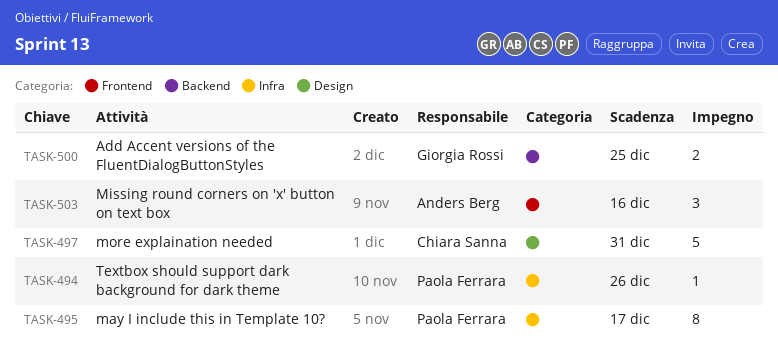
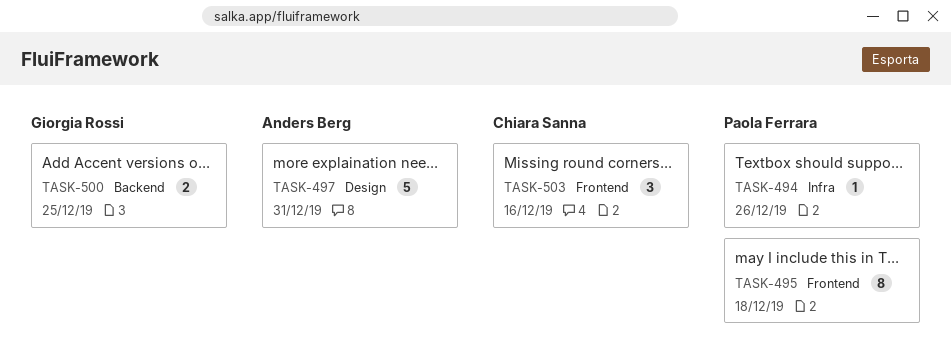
TASK-495, label: Infra -> Frontend
TASK-495, due: Dec 17 -> Dec 18
TASK-497, owner: Chiara Sanna -> Anders Berg
TASK-503, owner: Anders Berg -> Chiara Sanna

